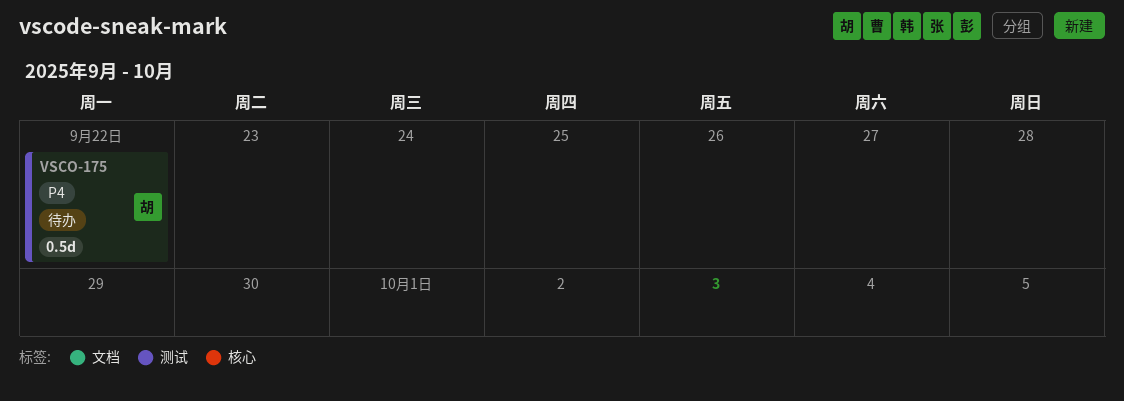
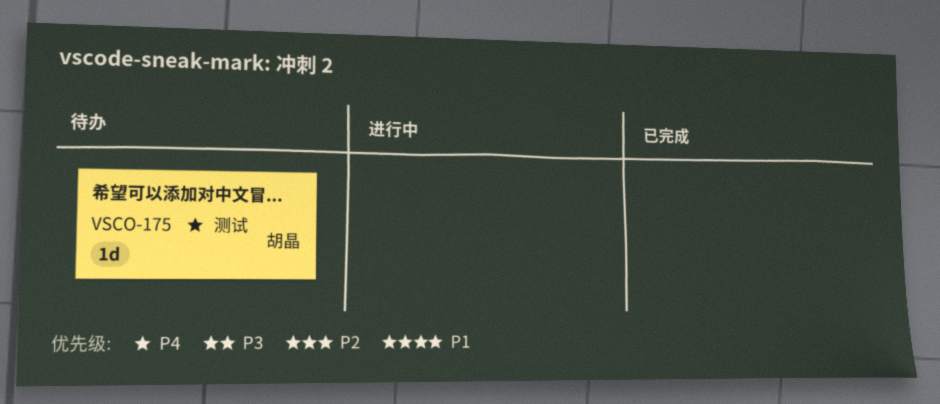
VSCO-175, estimate: 0.5d -> 1d

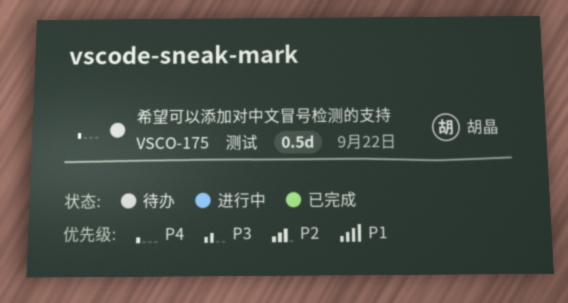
VSCO-175, estimate: 1d -> 0.5d

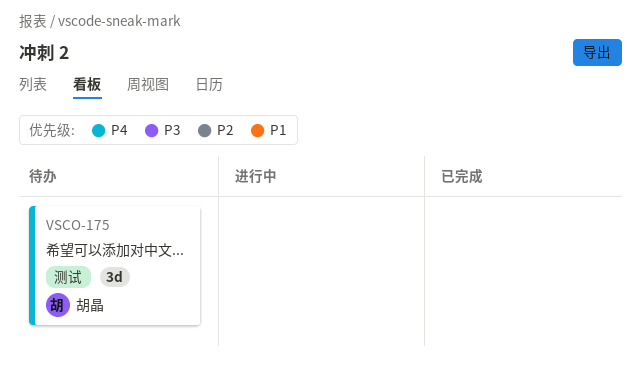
VSCO-175, estimate: 0.5d -> 3d

